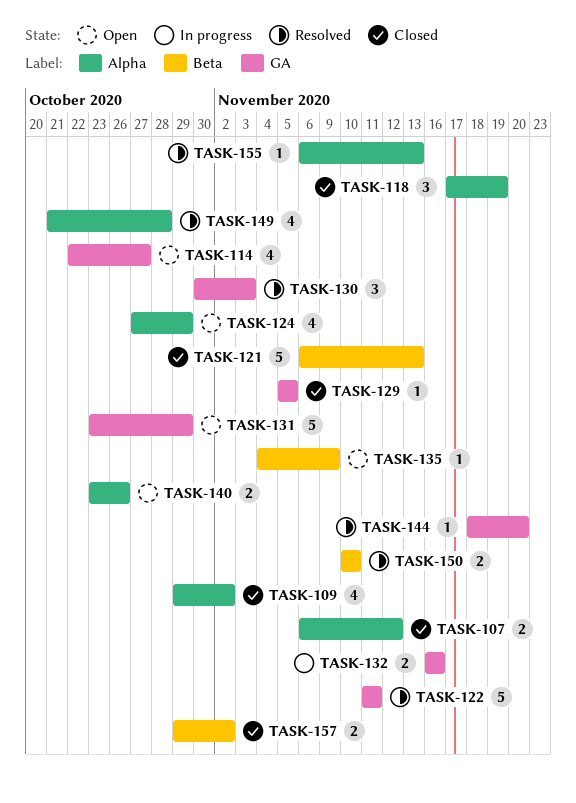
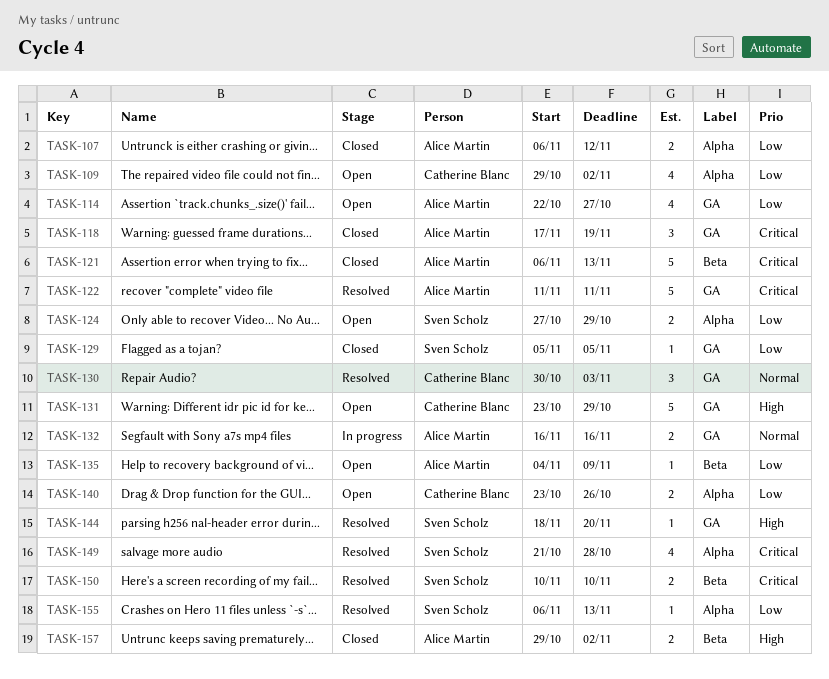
TASK-109, status: Closed -> Open
TASK-118, label: Alpha -> GA
TASK-124, estimate: 4 -> 2

